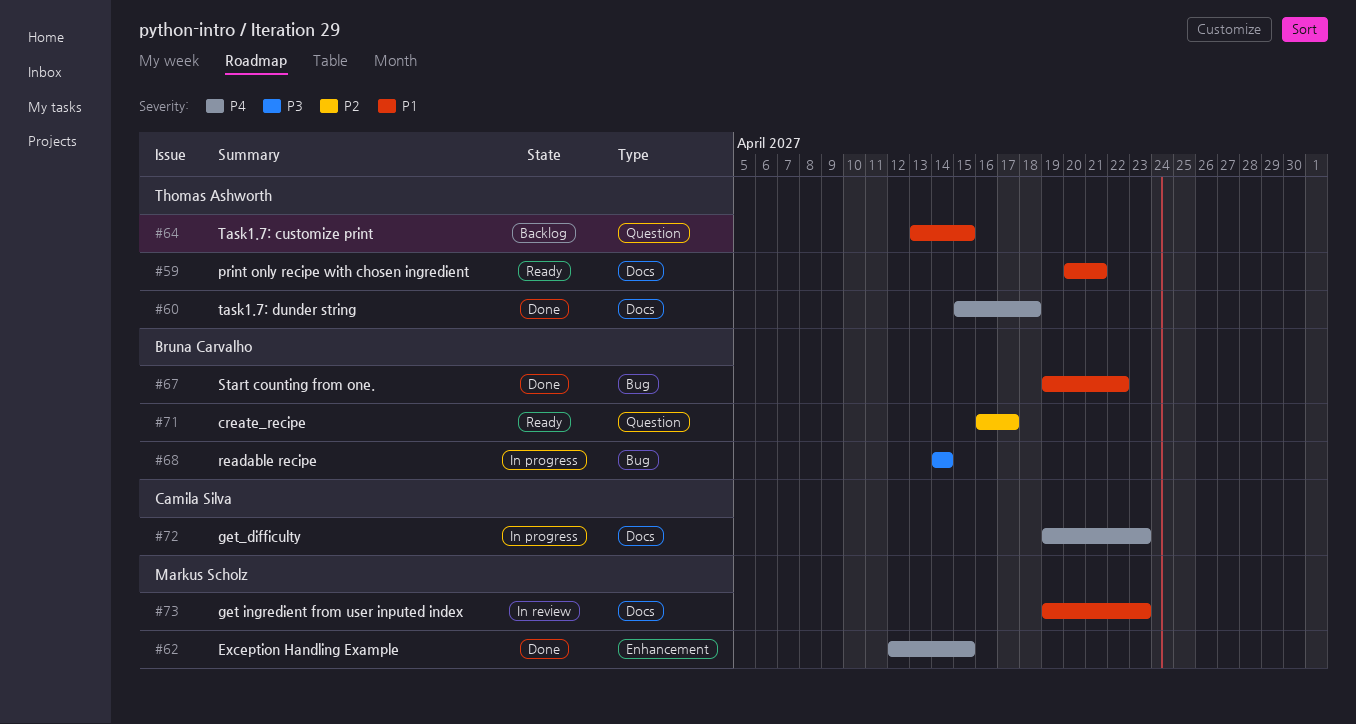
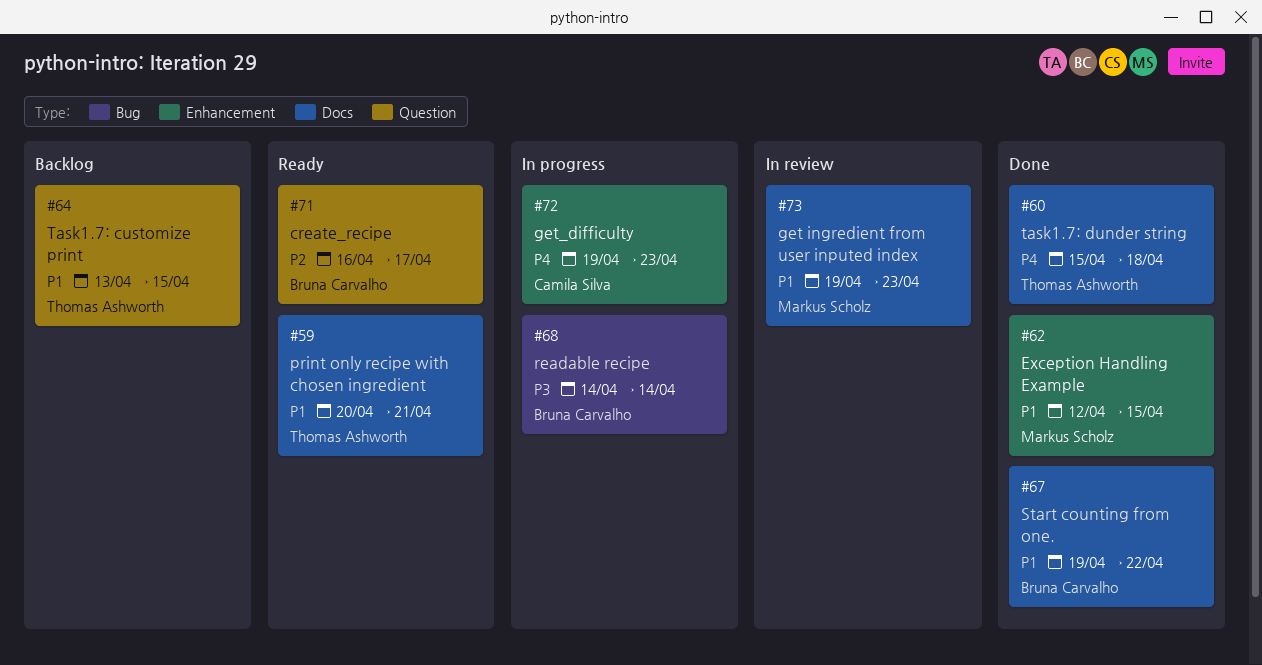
#62, priority: P4 -> P1
#67, label: Bug -> Docs
#72, label: Docs -> Enhancement

